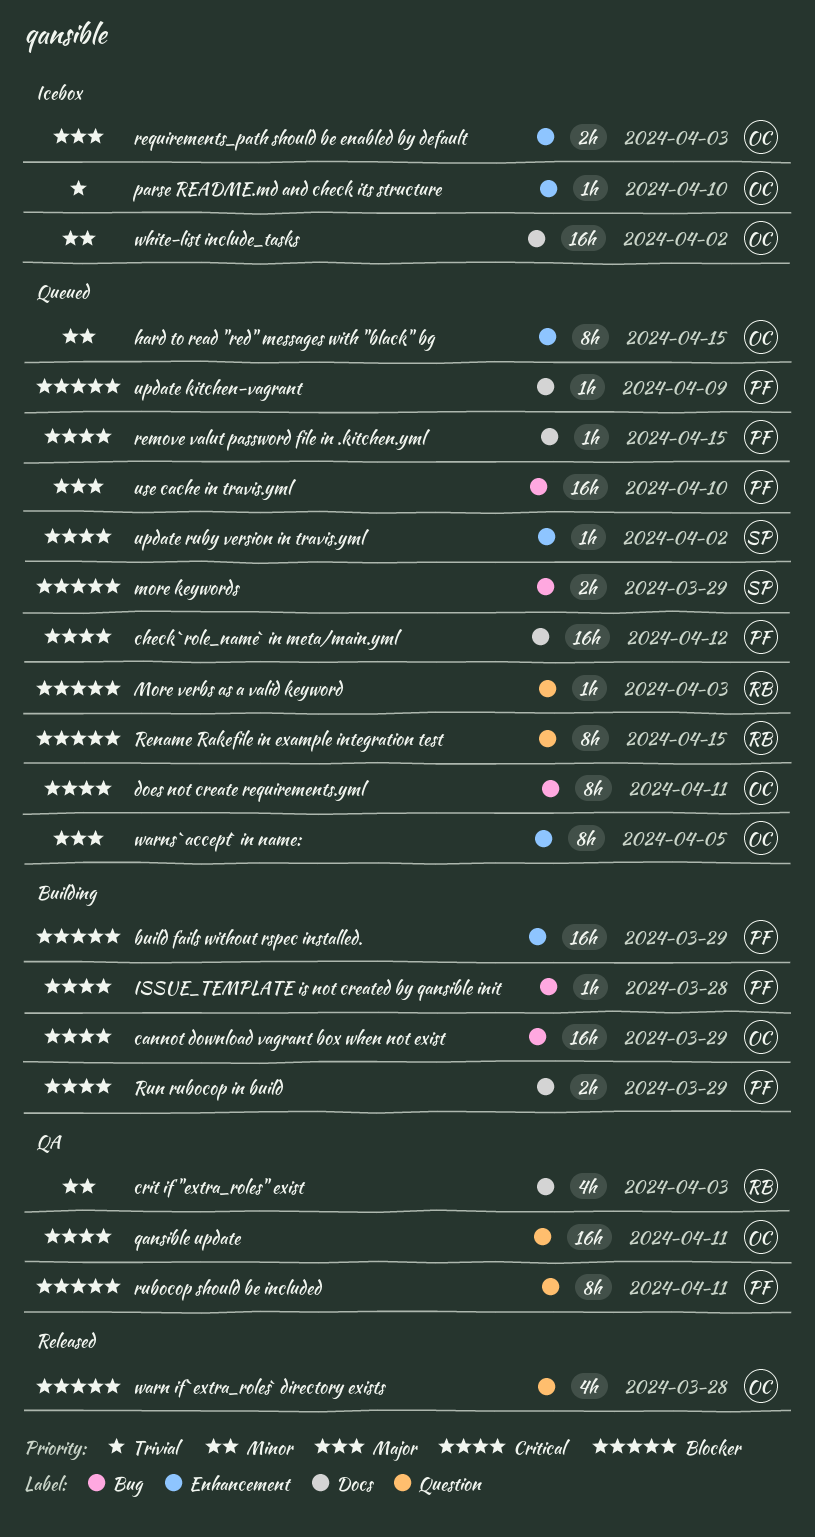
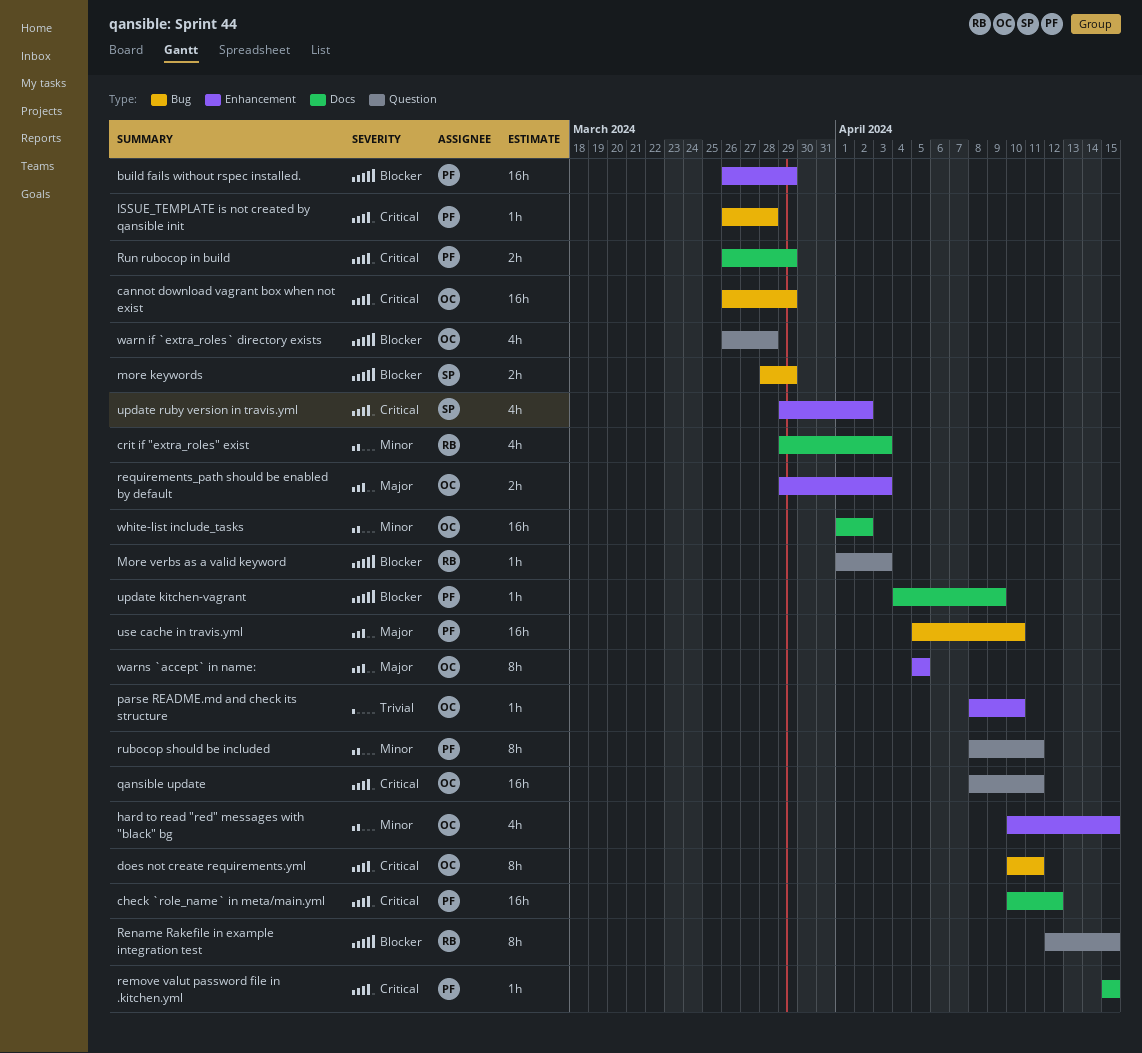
hard to read "red" messages with "black" bg, estimate: 8h -> 4h
rubocop should be included, priority: Blocker -> Minor
update ruby version in travis.yml, estimate: 1h -> 4h

